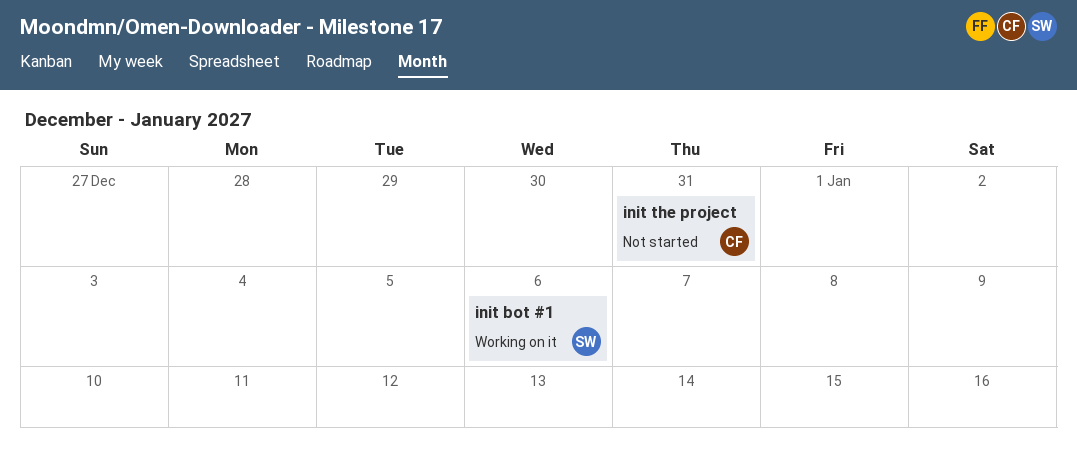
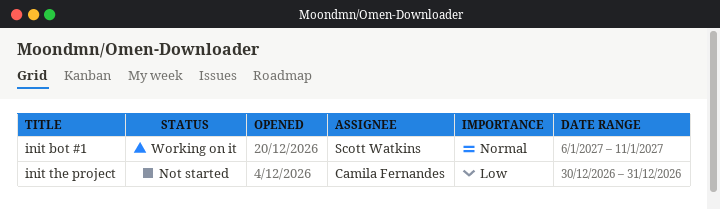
init bot #1, due: Jan 6 -> Jan 11

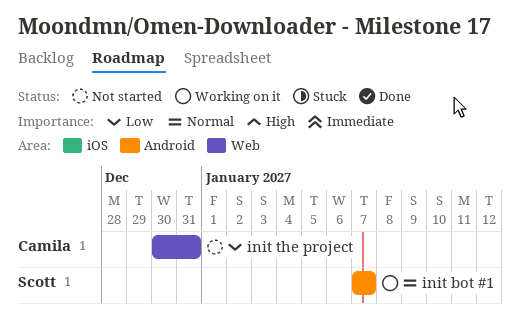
init bot #1, start: Jan 6 -> Jan 7
init bot #1, due: Jan 11 -> Jan 7

